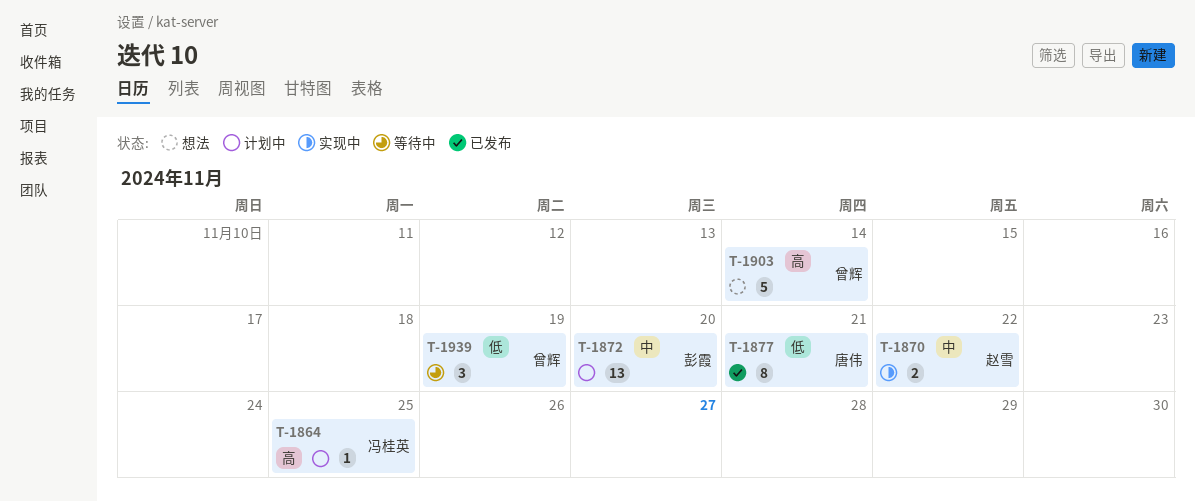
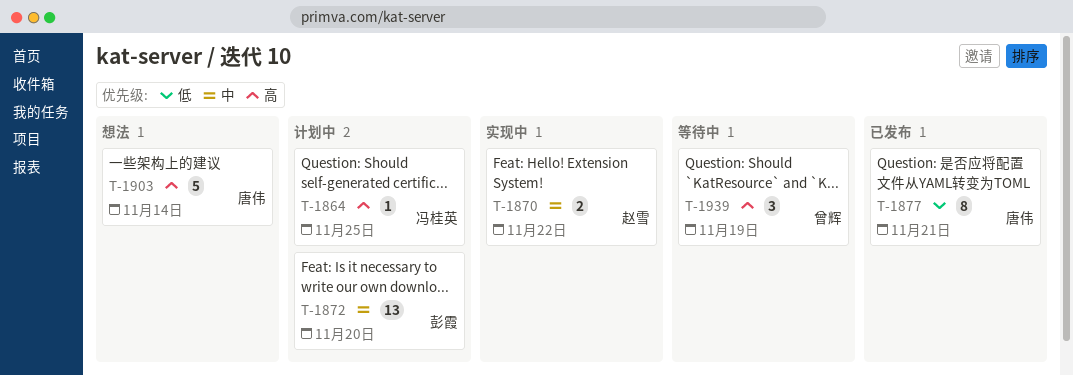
T-1903, owner: 曾辉 -> 唐伟
T-1939, priority: 低 -> 高

